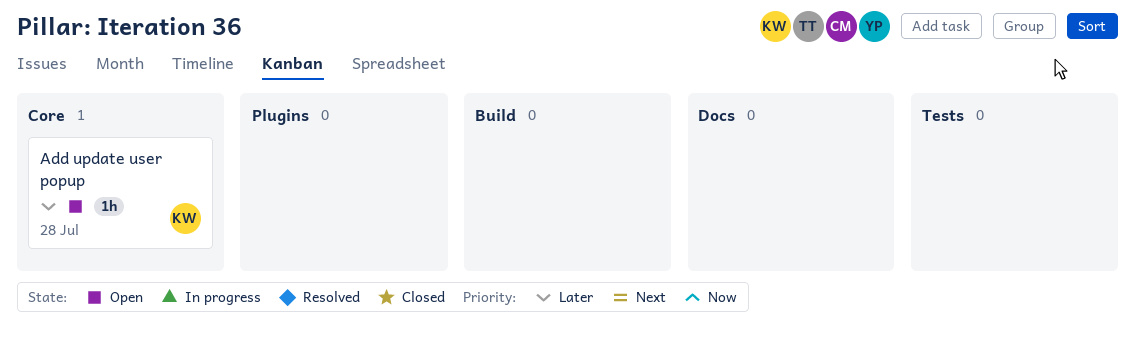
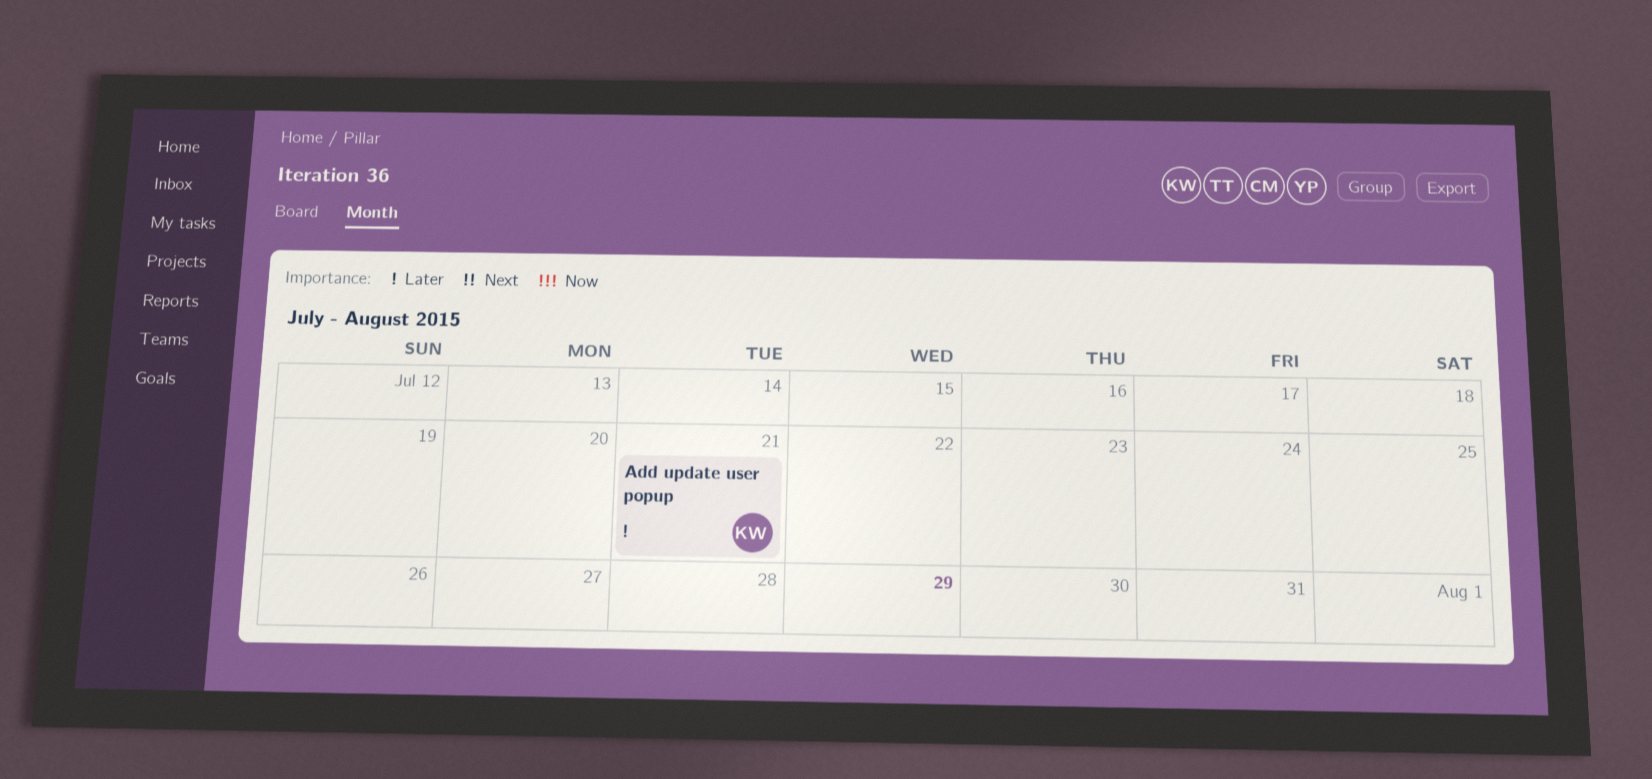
Add update user popup, due: Jul 28 -> Jul 21

